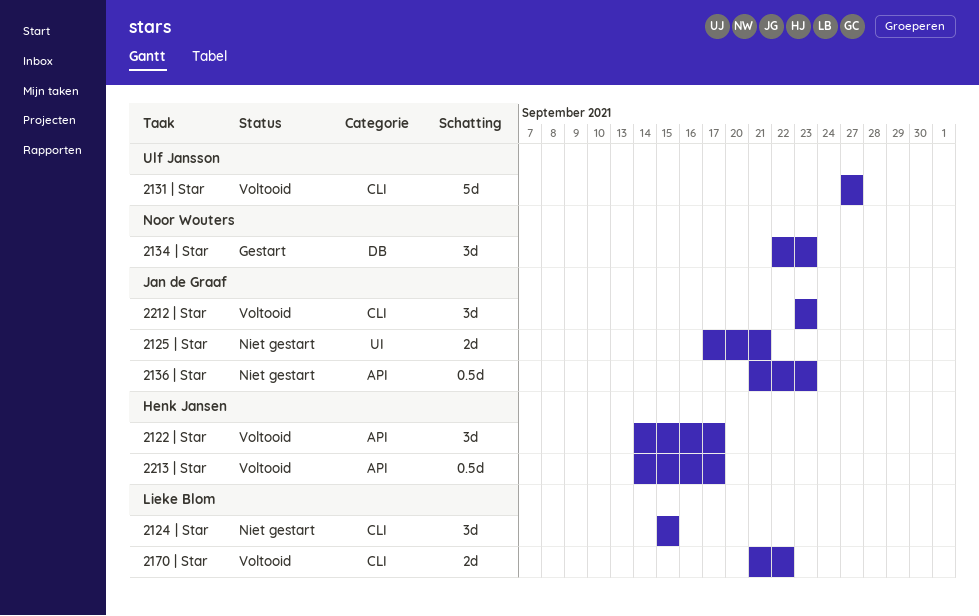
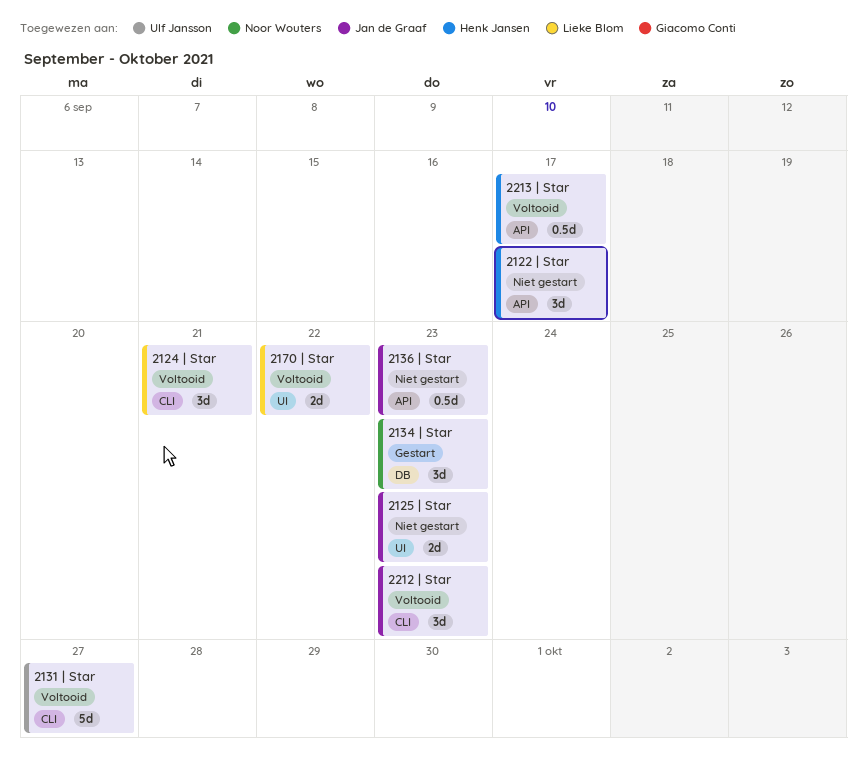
2122 | Star, status: Voltooid -> Niet gestart
2124 | Star, status: Niet gestart -> Voltooid
2124 | Star, due: Sep 15 -> Sep 21
2125 | Star, due: Sep 21 -> Sep 23
2170 | Star, label: CLI -> UI

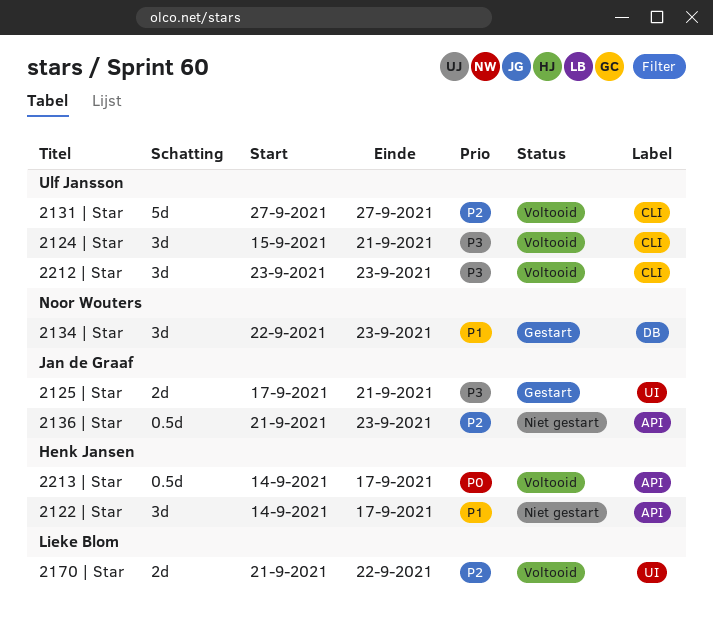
2124 | Star, owner: Lieke Blom -> Ulf Jansson
2125 | Star, status: Niet gestart -> Gestart
2125 | Star, due: Sep 23 -> Sep 21
2212 | Star, owner: Jan de Graaf -> Ulf Jansson

